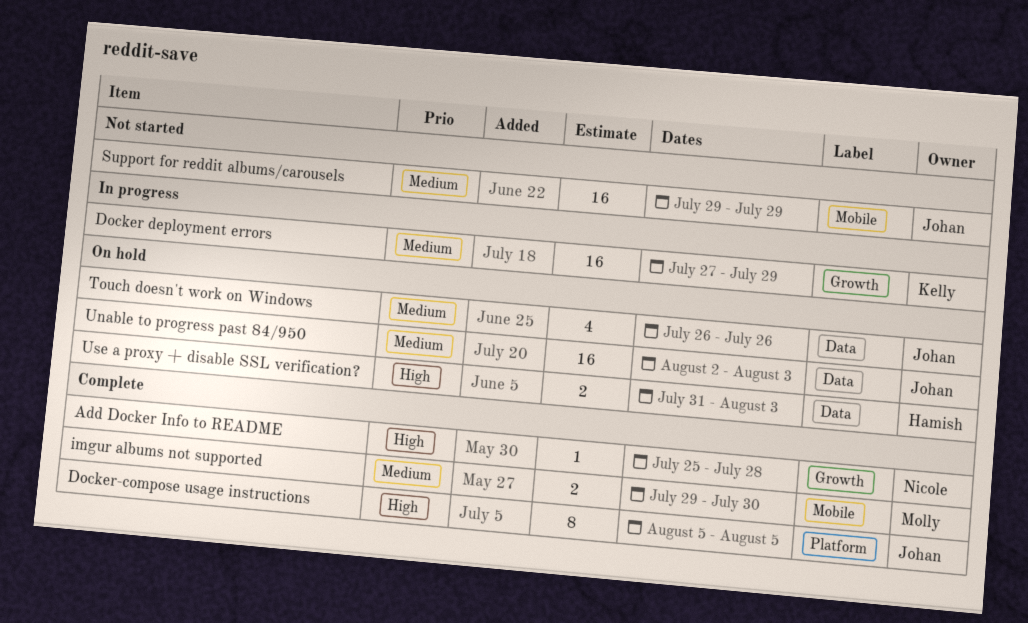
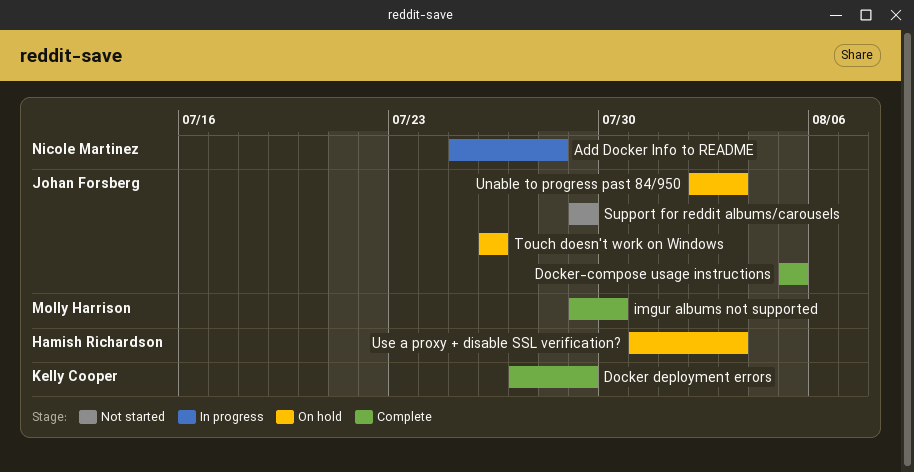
Add Docker Info to README, status: Complete -> In progress
Docker deployment errors, status: In progress -> Complete

